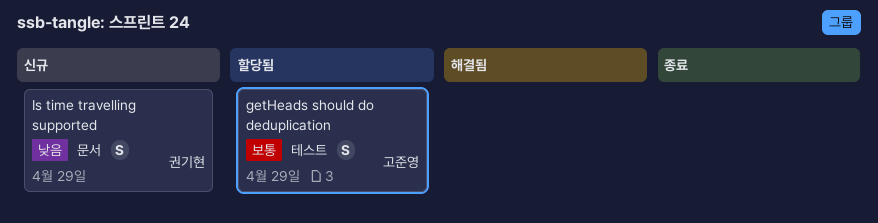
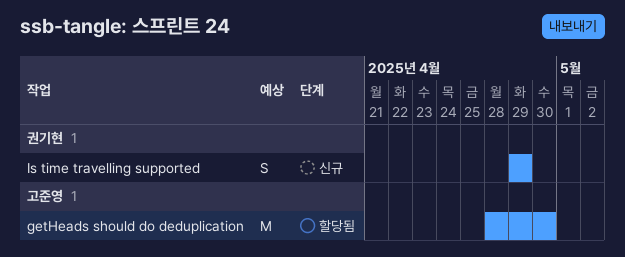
getHeads should do deduplication, estimate: S -> M
getHeads should do deduplication, due: Apr 29 -> Apr 30

